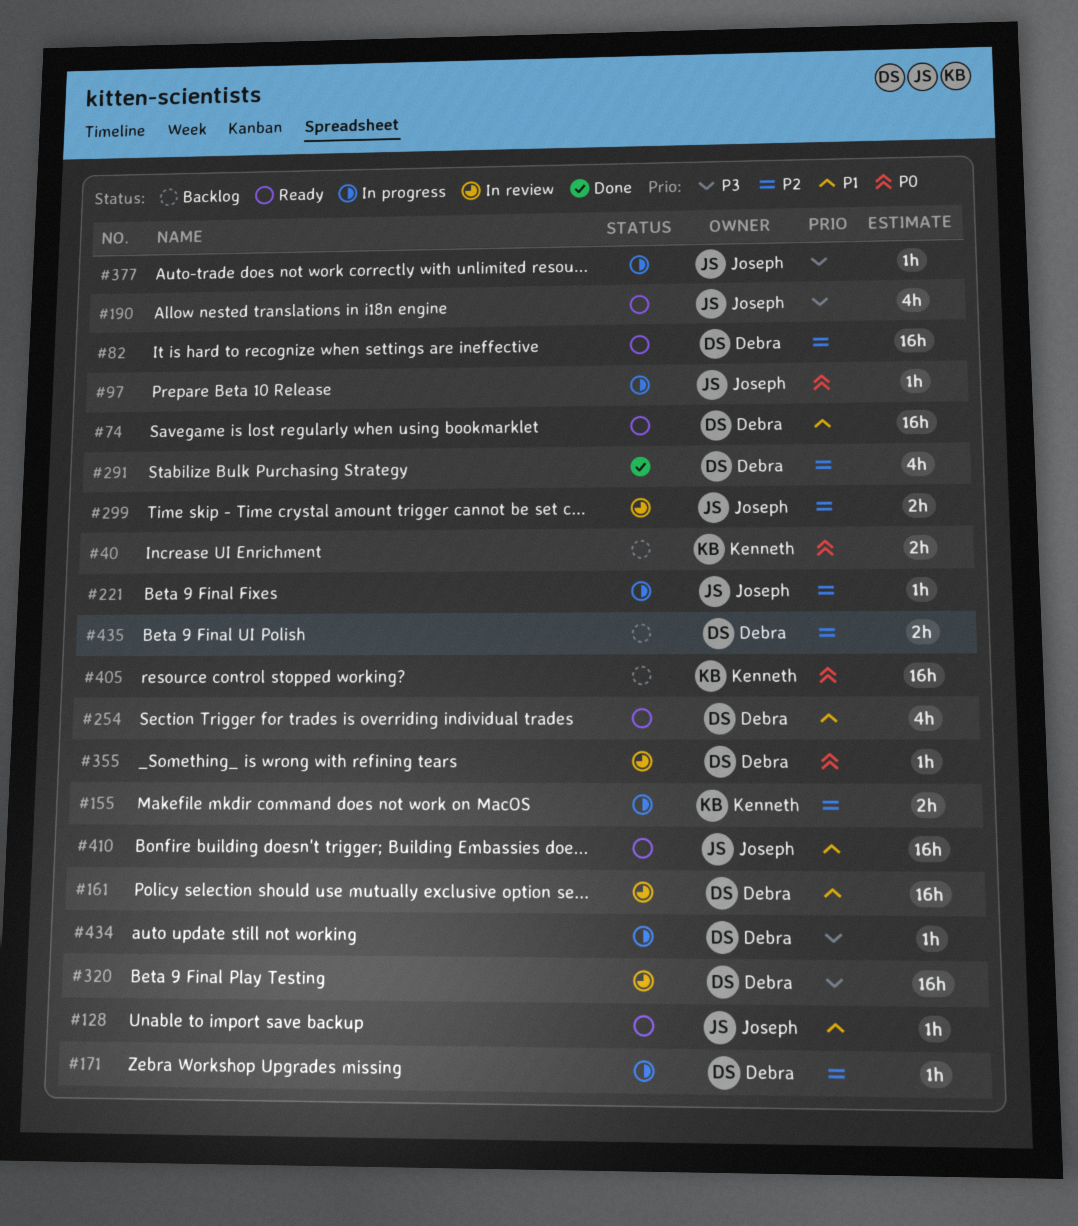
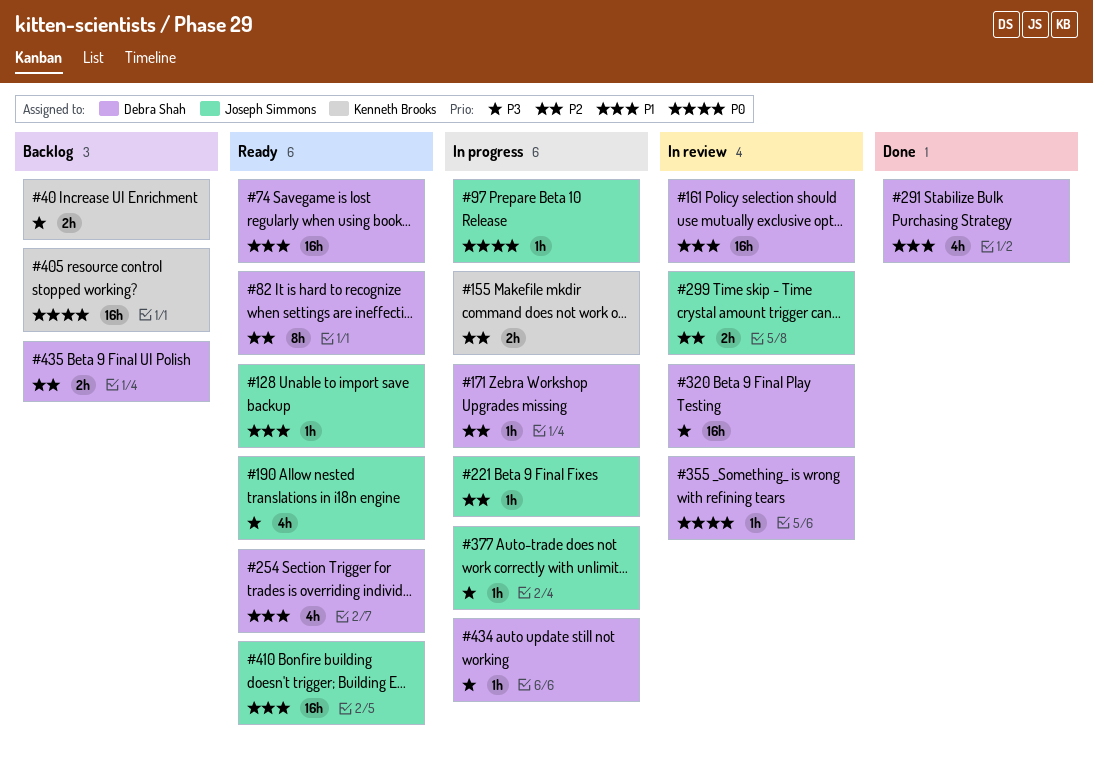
#40, priority: P0 -> P3
#82, estimate: 16h -> 8h
#291, priority: P2 -> P1

